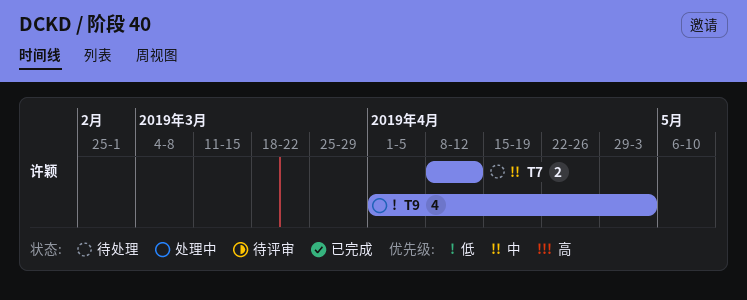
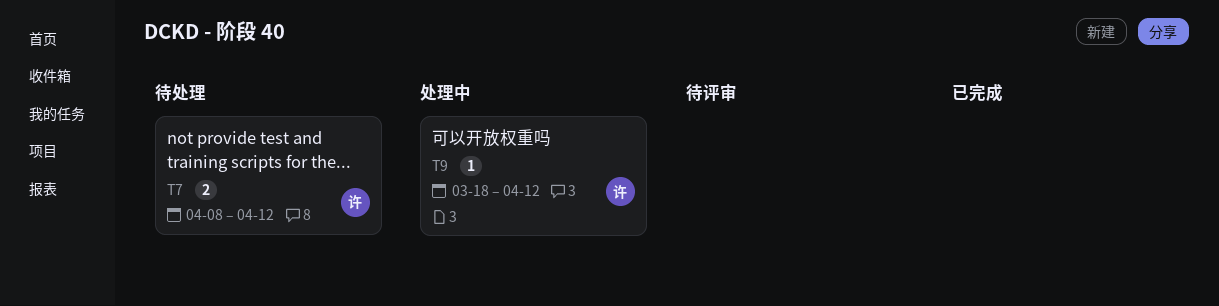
T9, estimate: 4 -> 1
T9, start: Apr 1 -> Mar 18
T9, due: May 3 -> Apr 12

